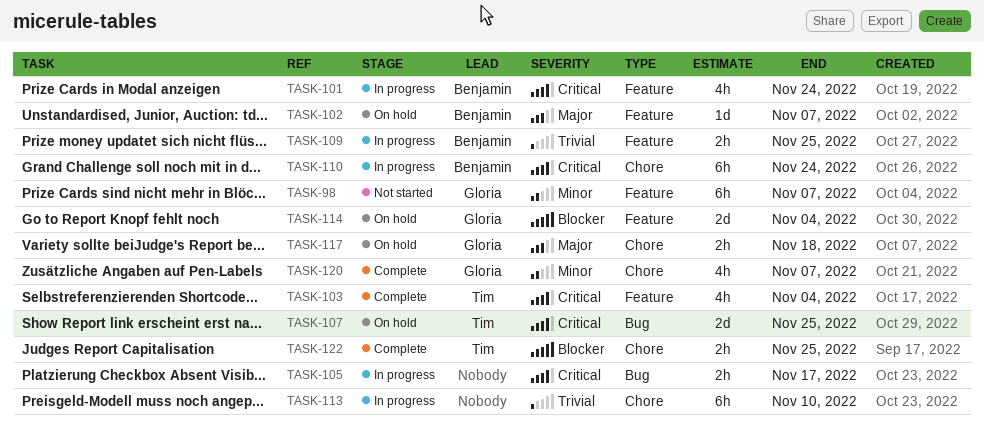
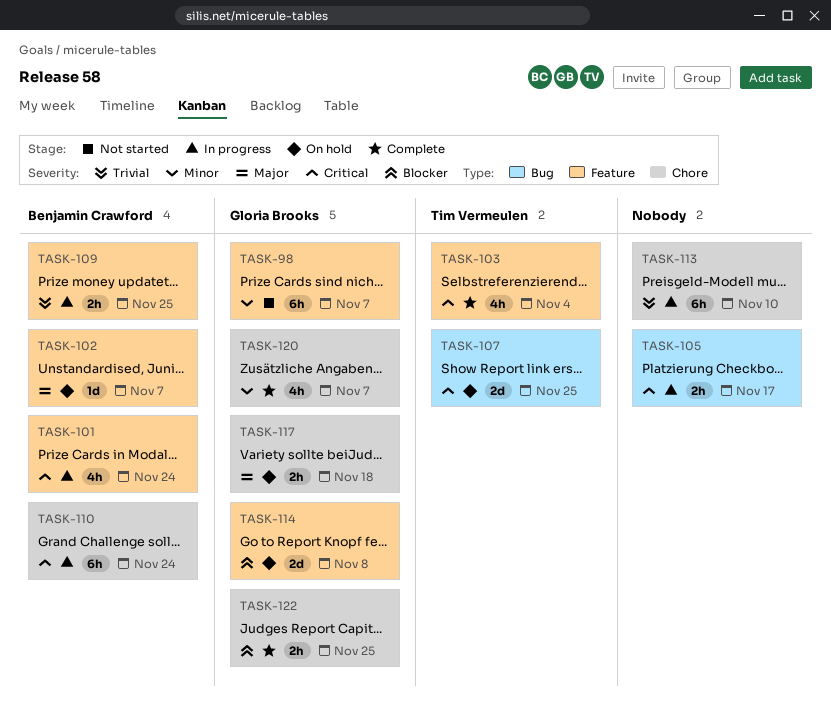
TASK-114, due: Nov 4 -> Nov 8
TASK-122, owner: Tim Vermeulen -> Gloria Brooks

